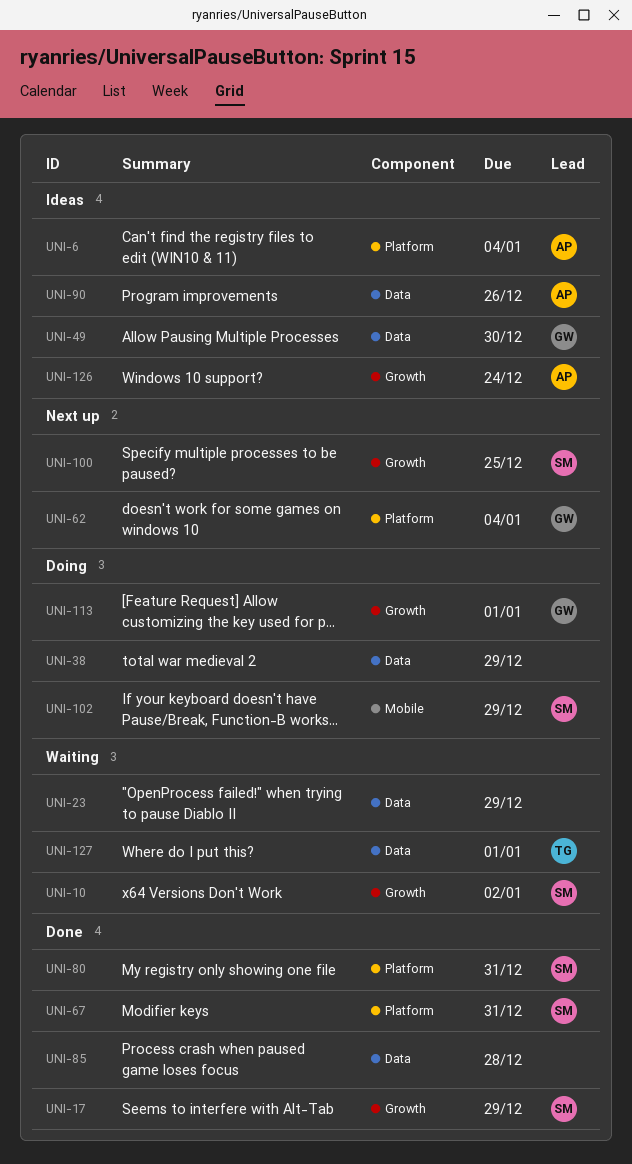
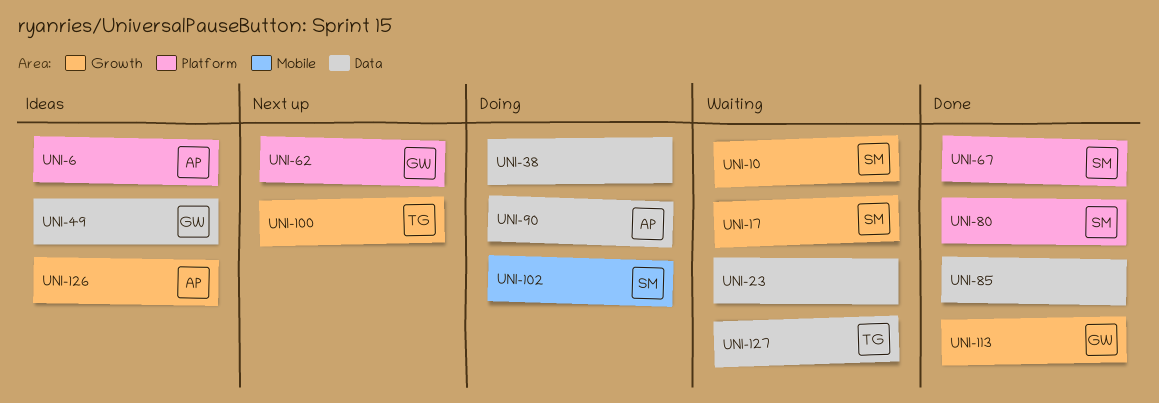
UNI-17, status: Done -> Waiting
UNI-90, status: Ideas -> Doing
UNI-100, owner: SM -> TG
UNI-113, status: Doing -> Done

